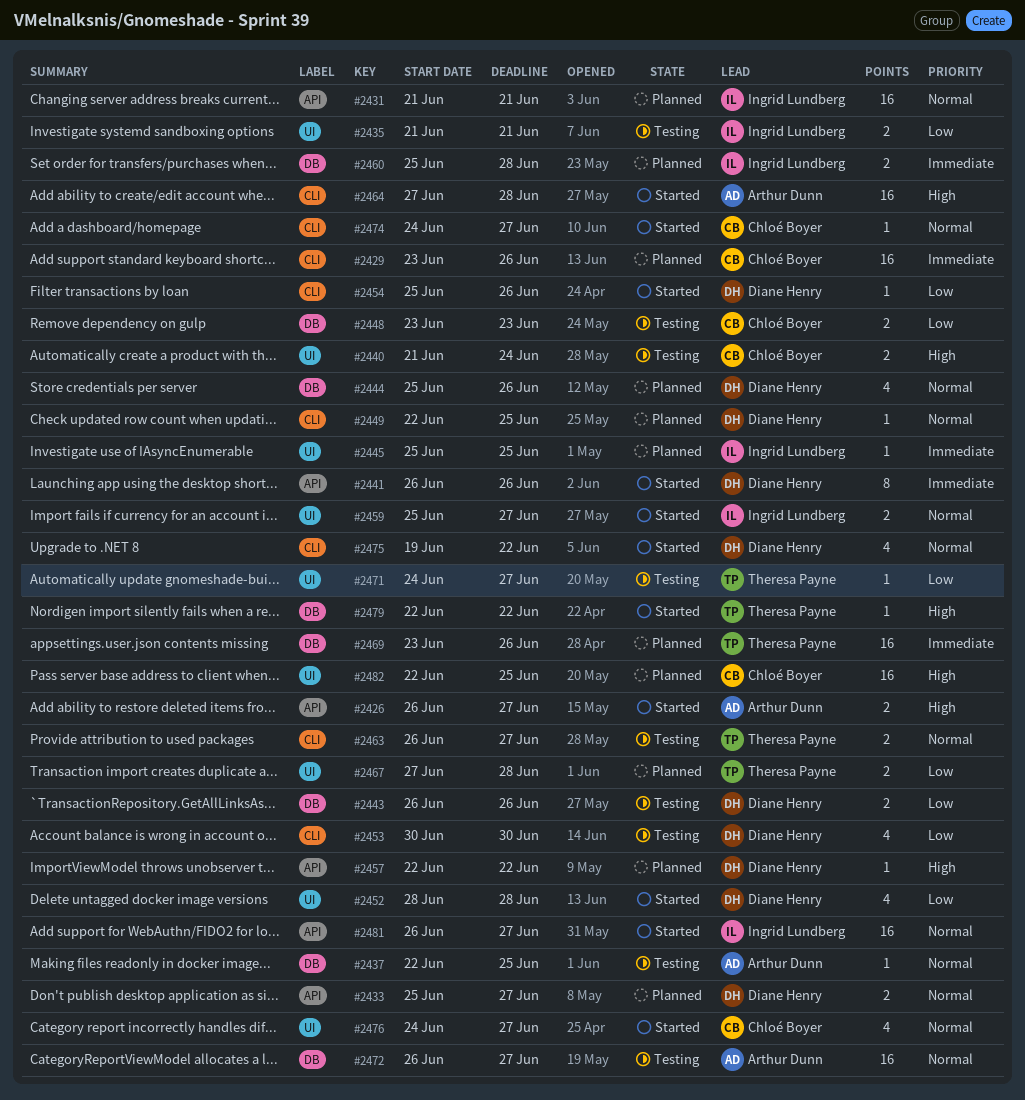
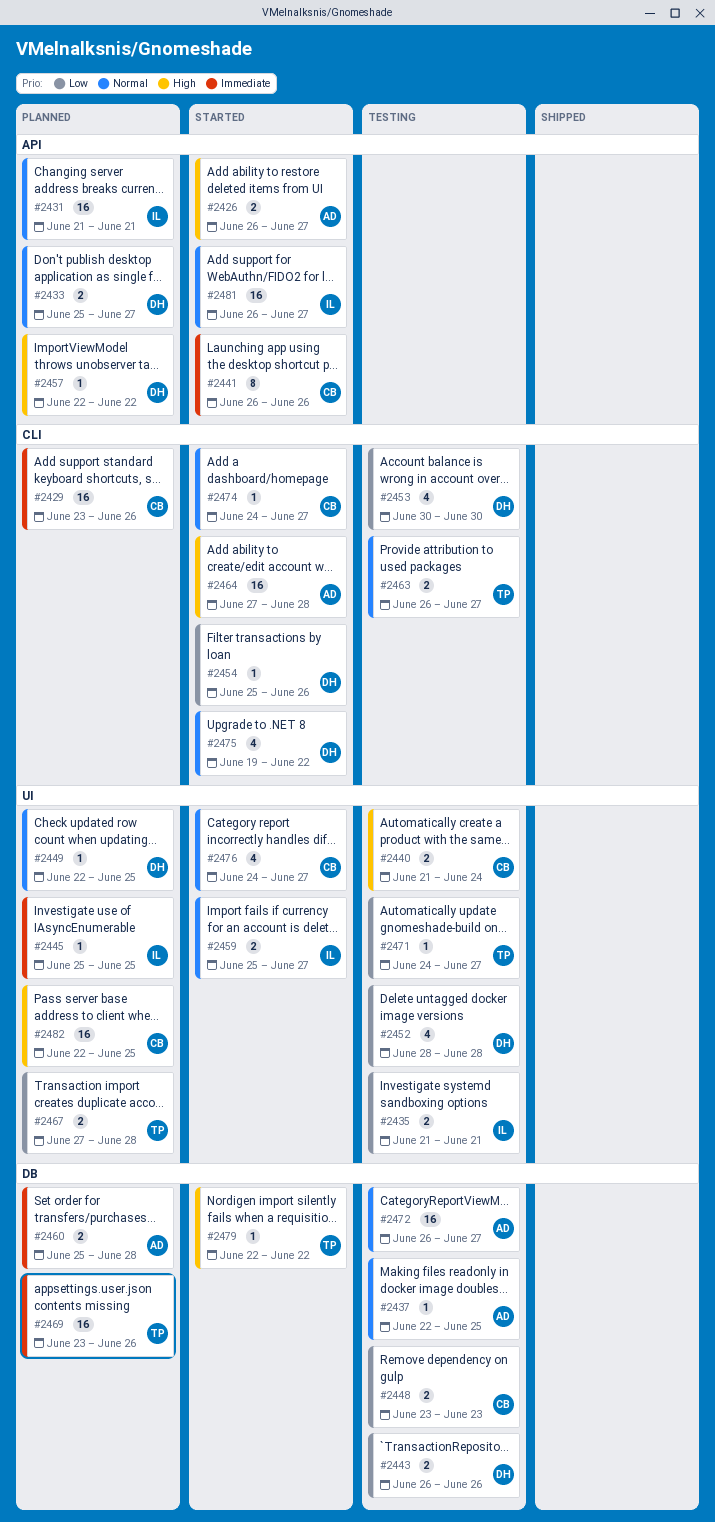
#2441, owner: Diane Henry -> Chloé Boyer
#2444: present -> none
#2449, label: CLI -> UI
#2452, status: Started -> Testing
#2460, owner: Ingrid Lundberg -> Arthur Dunn

